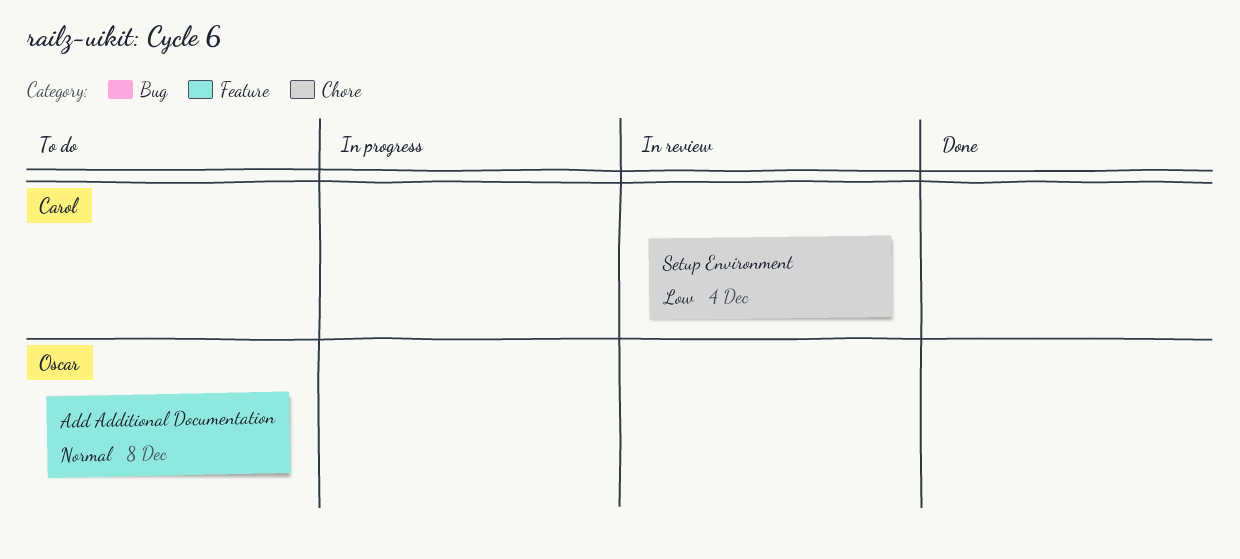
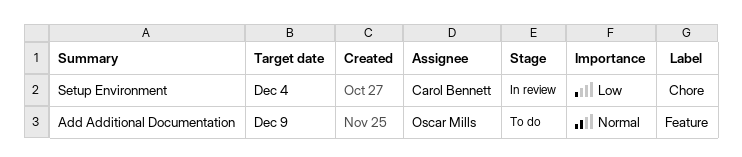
Add Additional Documentation, due: Dec 8 -> Dec 9

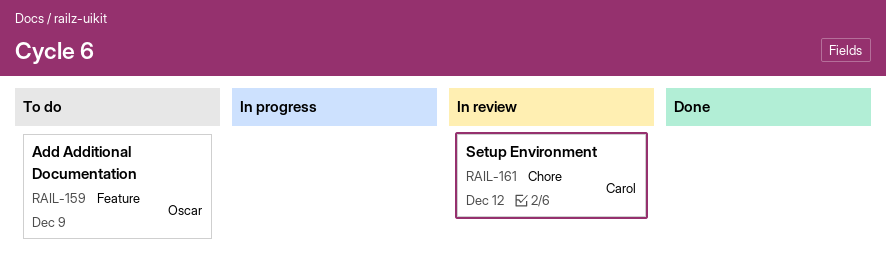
Setup Environment, due: Dec 4 -> Dec 12

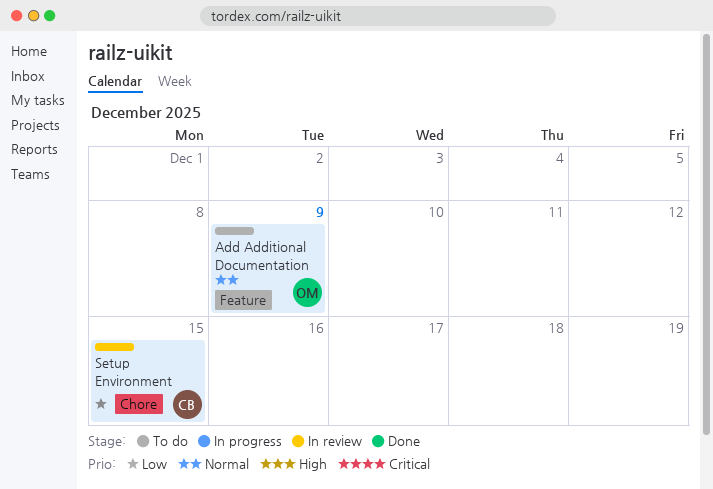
Setup Environment, due: Dec 12 -> Dec 15

